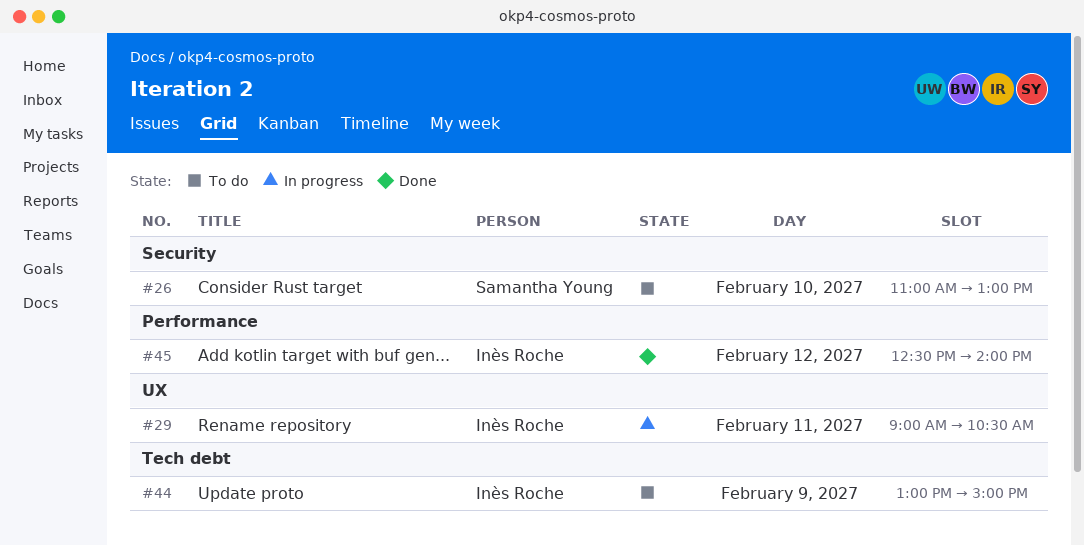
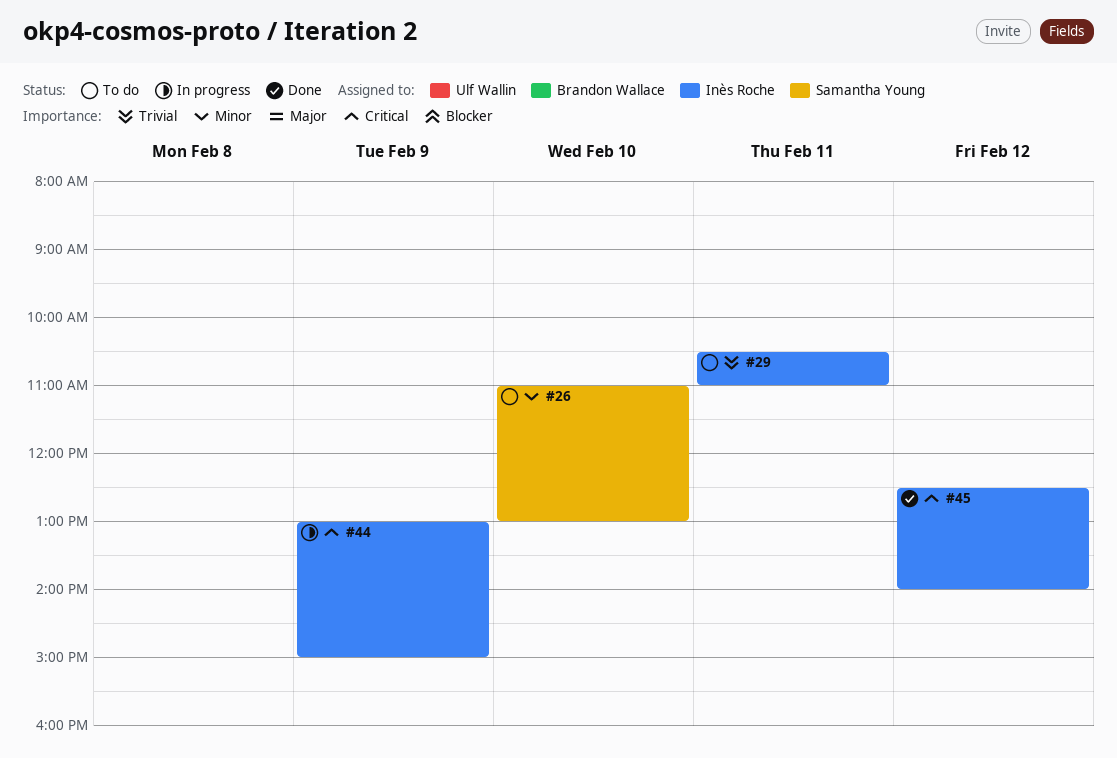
#29, status: In progress -> To do
#29, begins: 09:00 -> 10:30
#29, ends: 10:30 -> 11:00
#44, status: To do -> In progress

